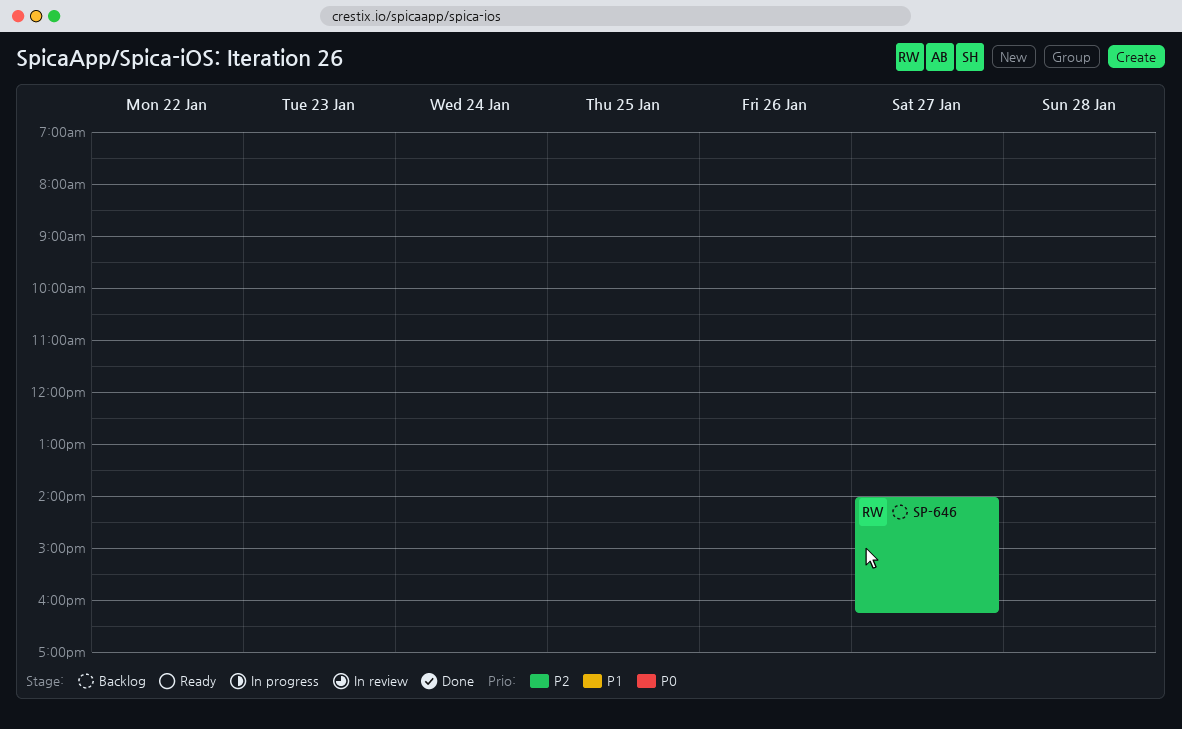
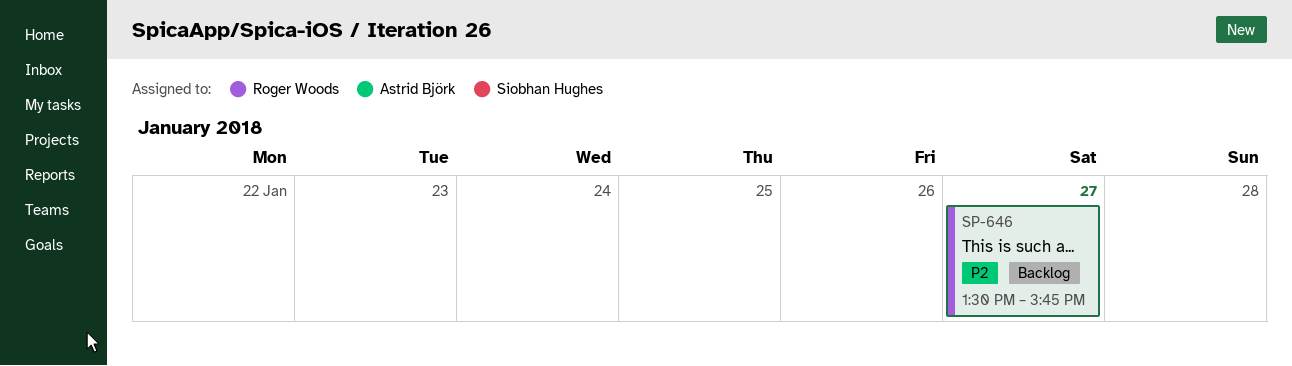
SP-646, begins: 14:00 -> 13:30
SP-646, ends: 16:15 -> 15:45

